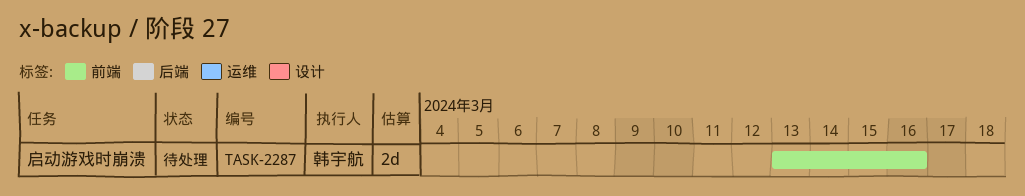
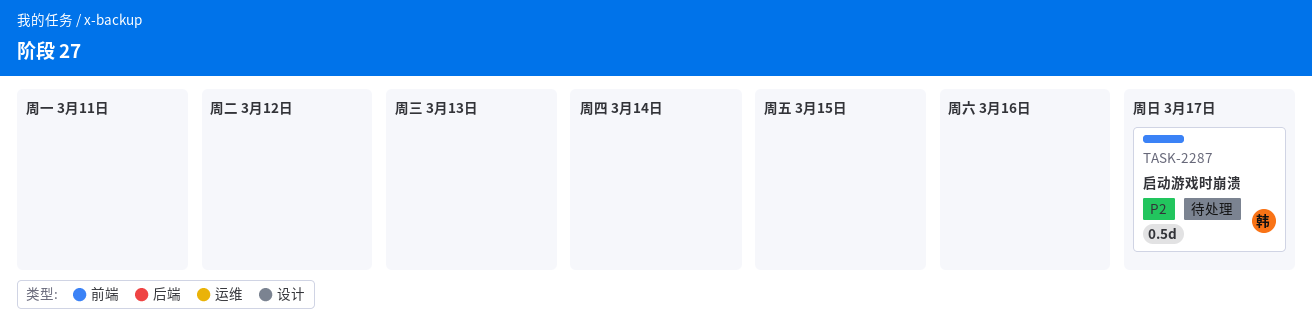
TASK-2287, estimate: 2d -> 0.5d
TASK-2287, due: Mar 16 -> Mar 17

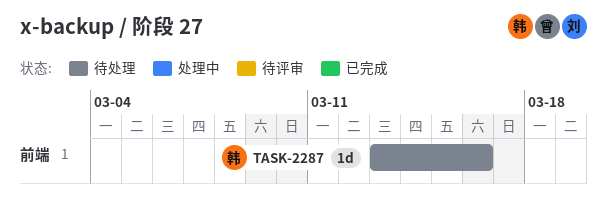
TASK-2287, estimate: 0.5d -> 1d
TASK-2287, due: Mar 17 -> Mar 16

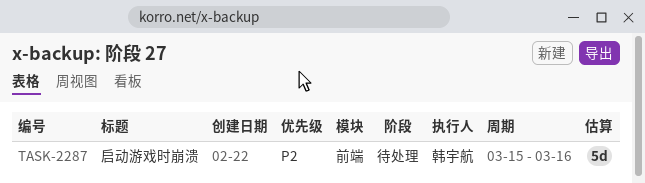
TASK-2287, estimate: 1d -> 5d
TASK-2287, start: Mar 13 -> Mar 15

